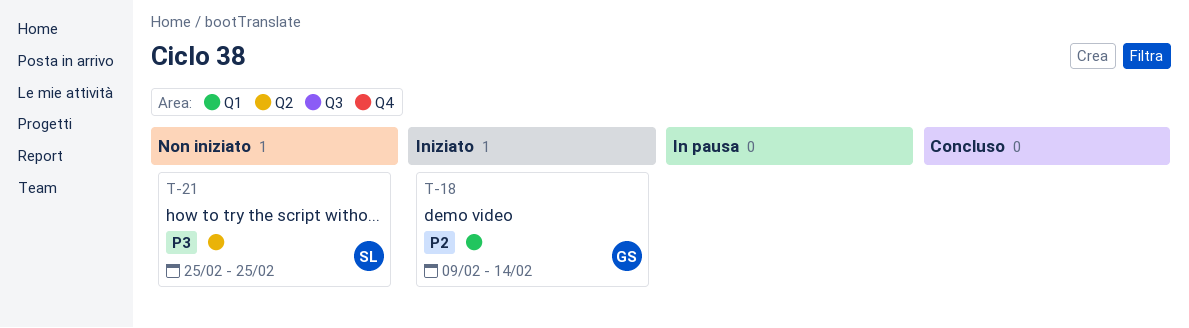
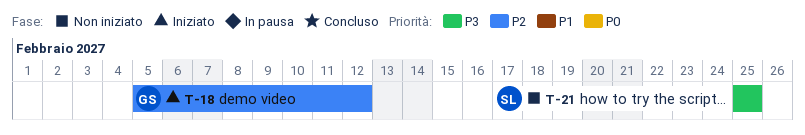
T-18, start: Feb 9 -> Feb 5
T-18, due: Feb 14 -> Feb 12

